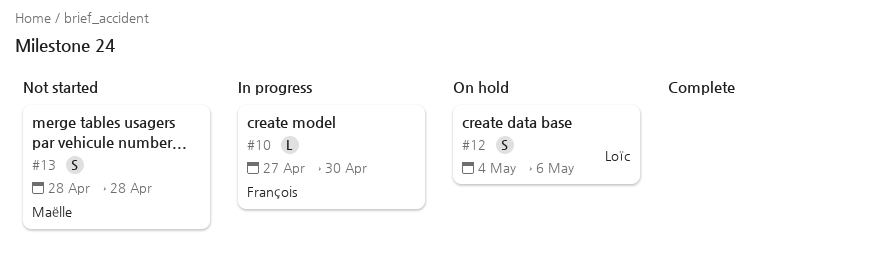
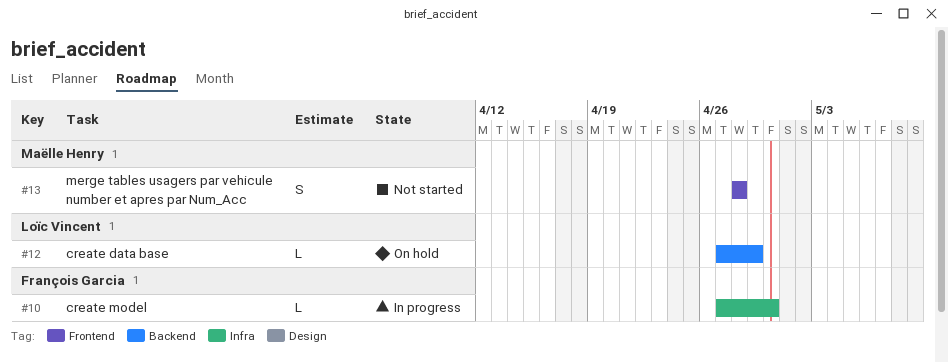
#12, estimate: S -> L
#12, start: May 4 -> Apr 27
#12, due: May 6 -> Apr 29

